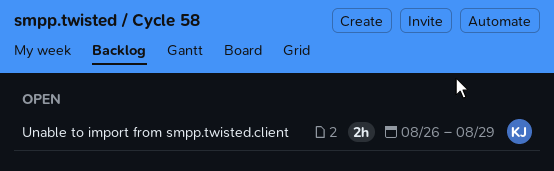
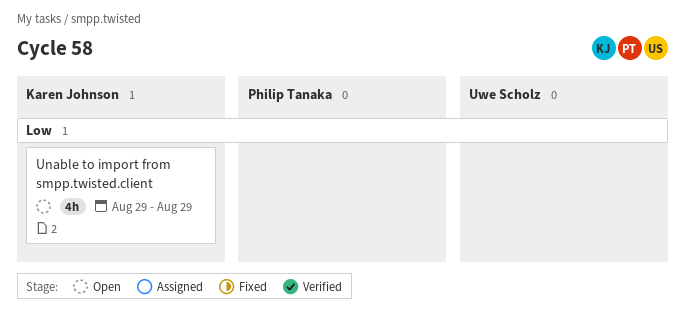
Unable to import from smpp.twisted.client, estimate: 2h -> 4h
Unable to import from smpp.twisted.client, start: Aug 26 -> Aug 29

